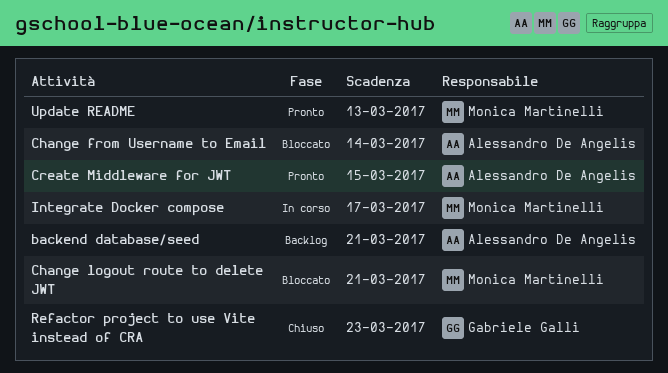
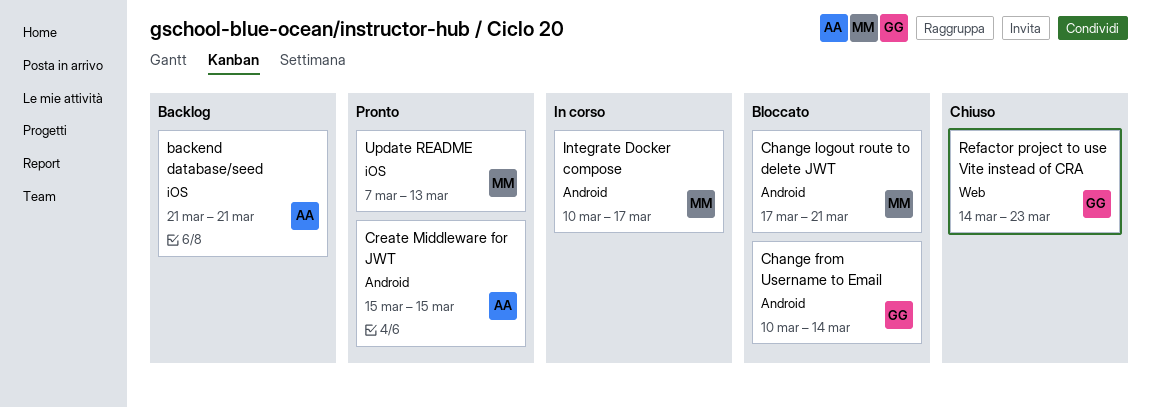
Change from Username to Email, owner: Alessandro De Angelis -> Gabriele Galli

